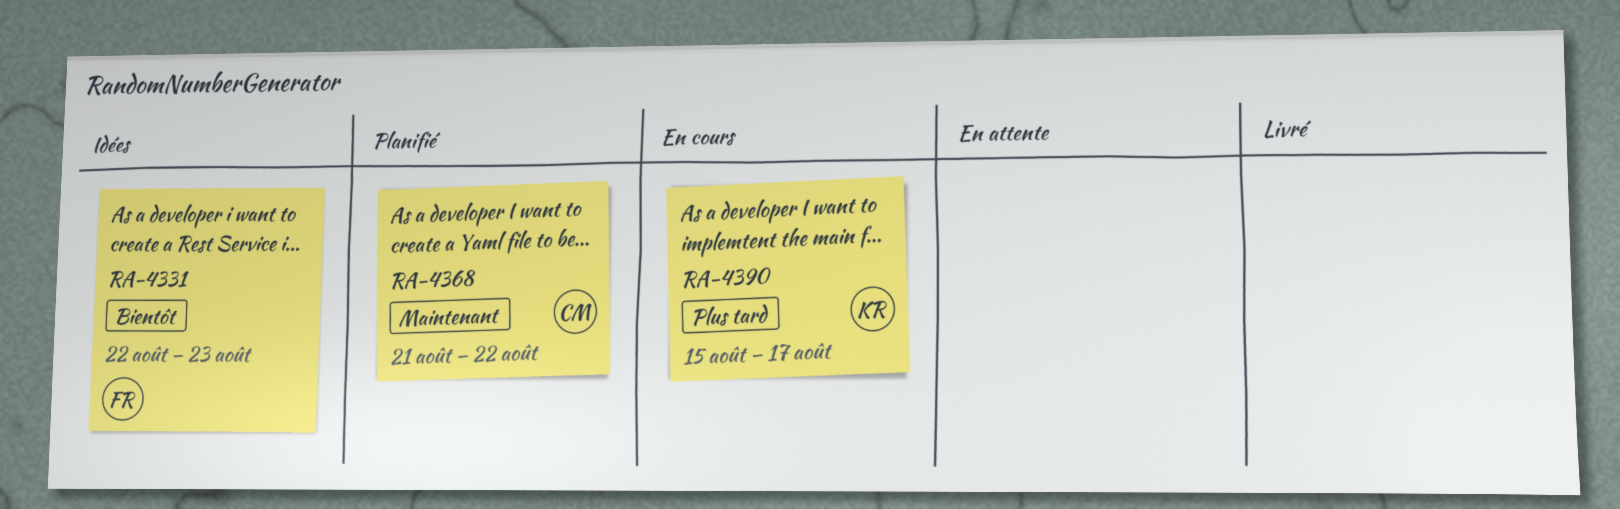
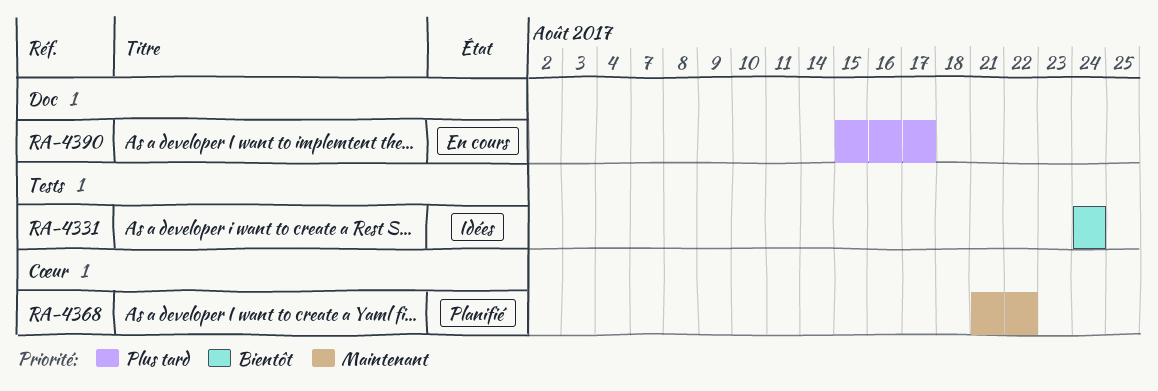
RA-4331, start: Aug 22 -> Aug 24
RA-4331, due: Aug 23 -> Aug 24

